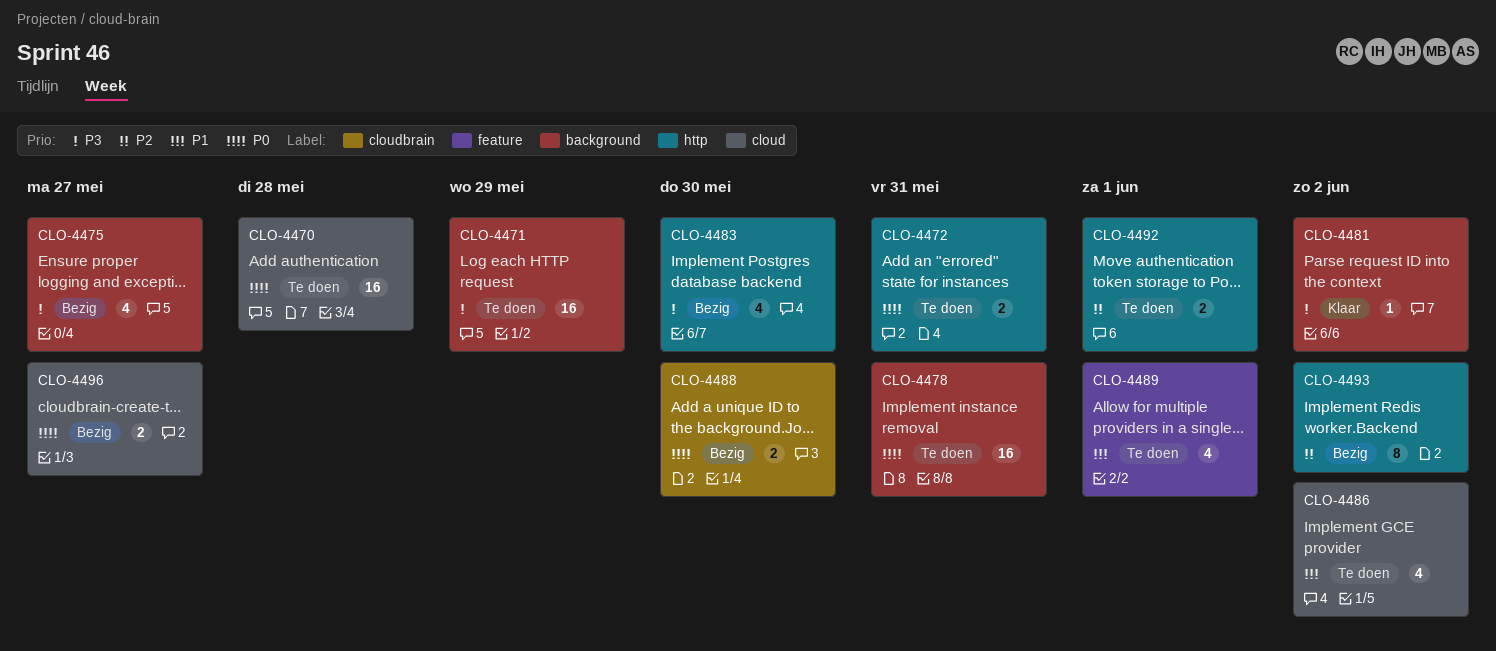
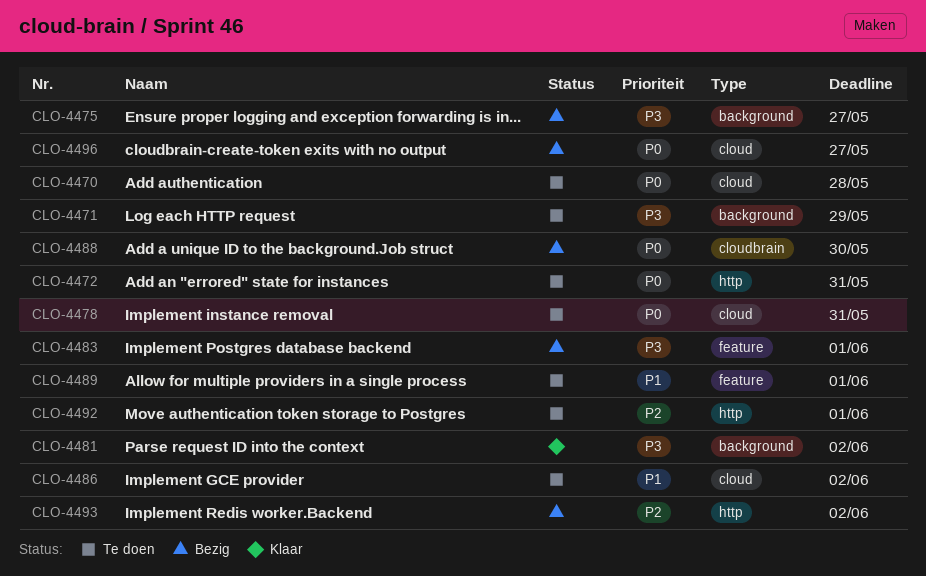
CLO-4478, label: background -> cloud
CLO-4483, label: http -> feature
CLO-4483, due: May 30 -> Jun 1

